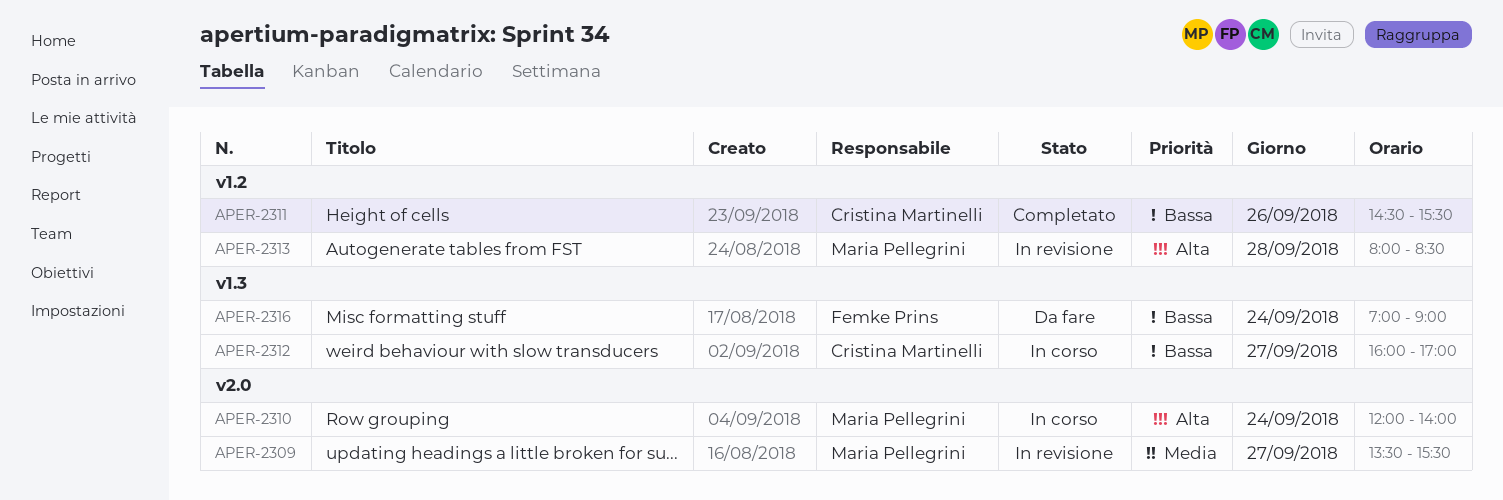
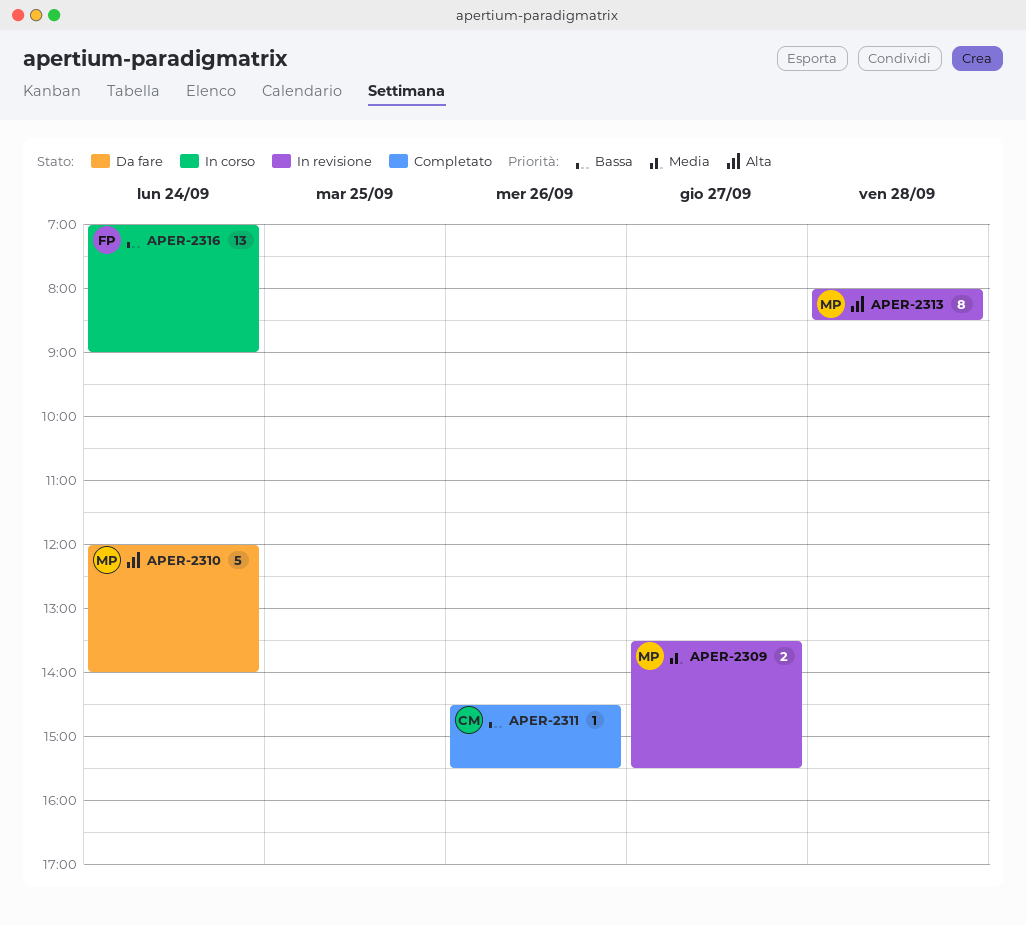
APER-2310, status: In corso -> Da fare
APER-2312: present -> none
APER-2316, status: Da fare -> In corso

